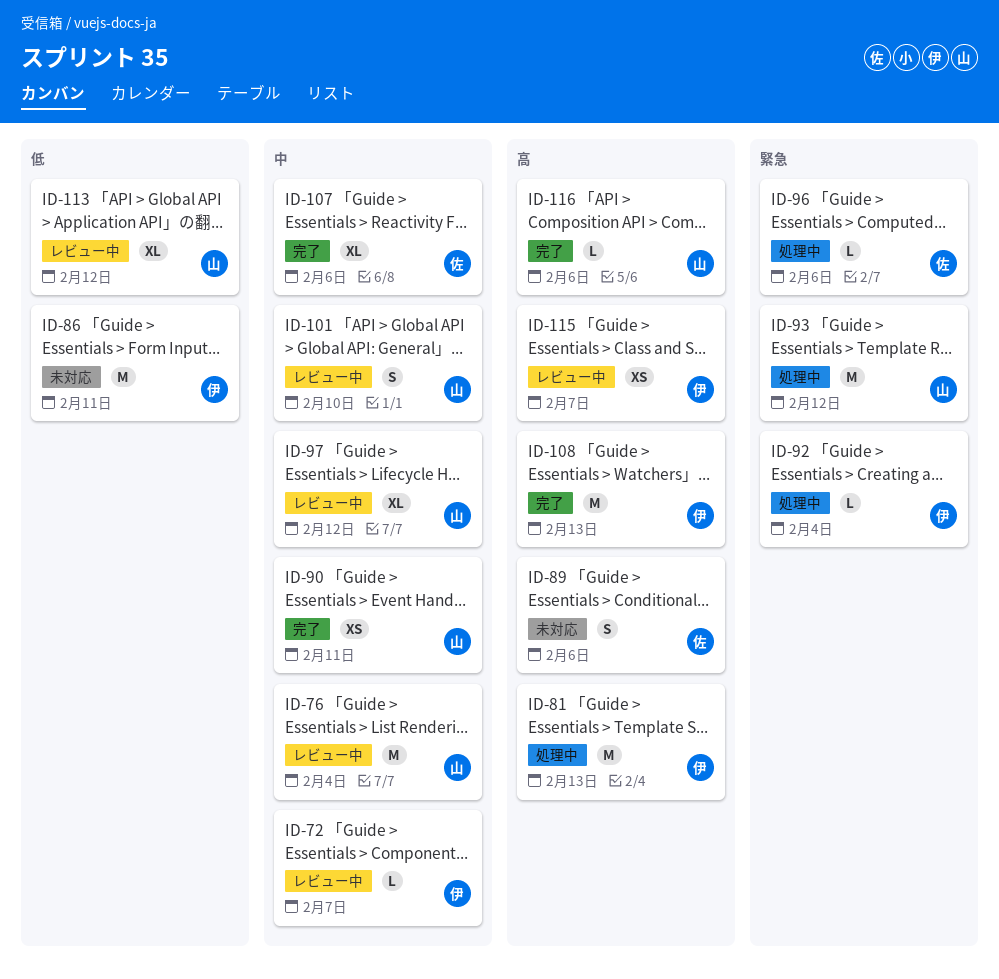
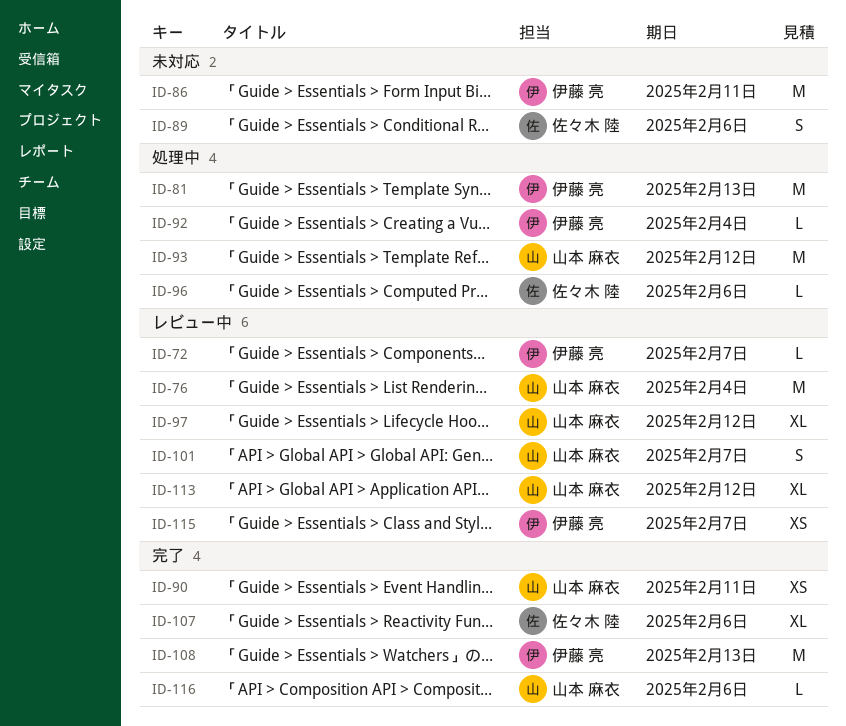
ID-101, due: Feb 10 -> Feb 7

